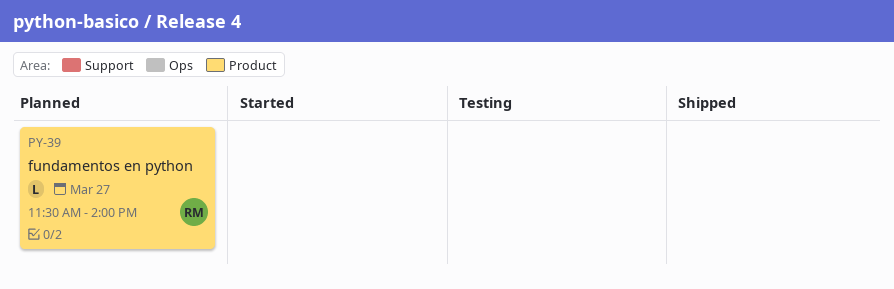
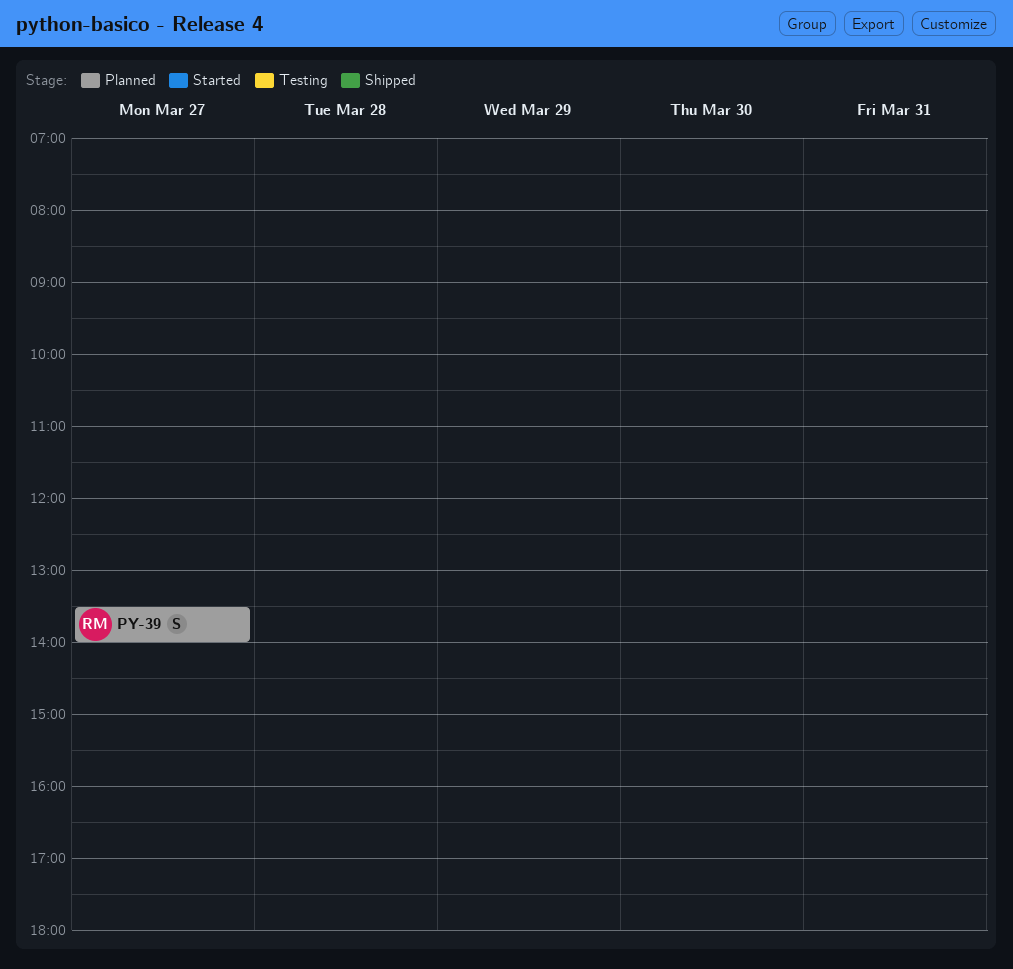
PY-39, estimate: L -> S
PY-39, begins: 11:30 -> 13:30

